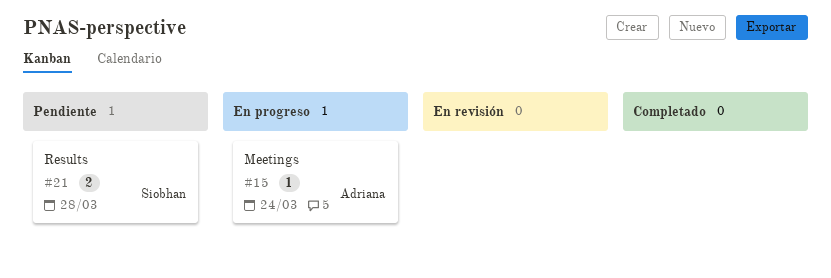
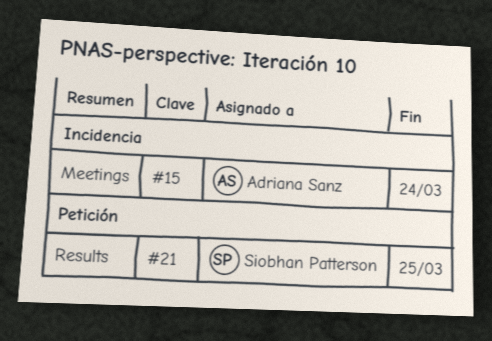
#21, due: Mar 28 -> Mar 25

